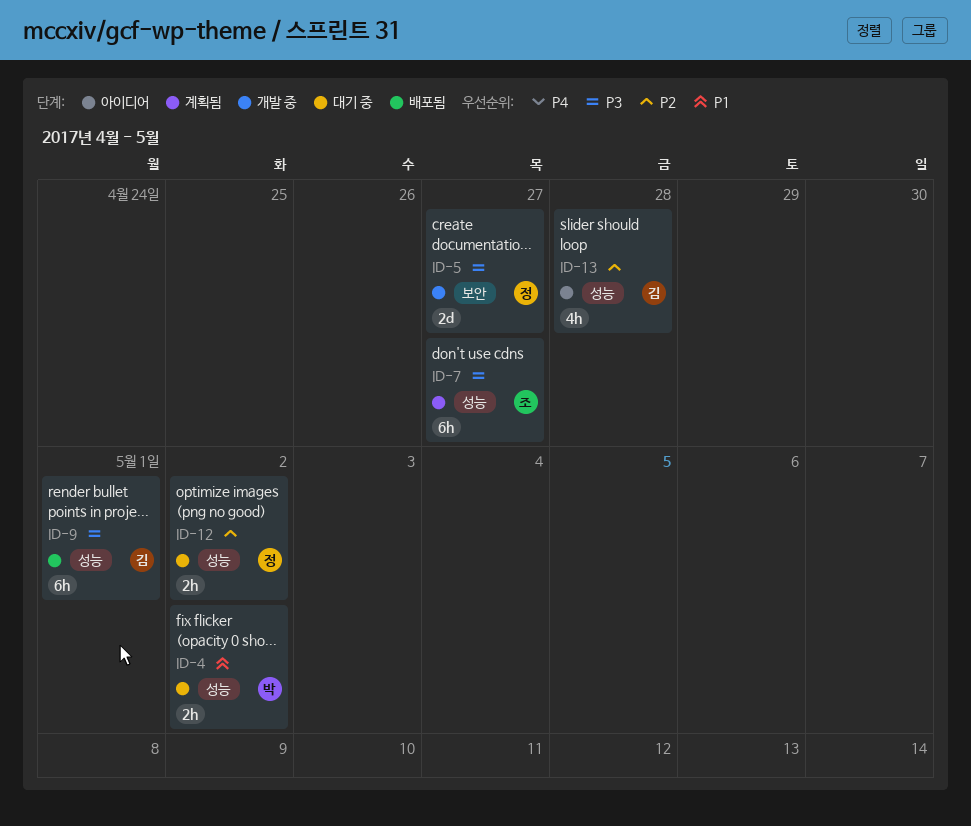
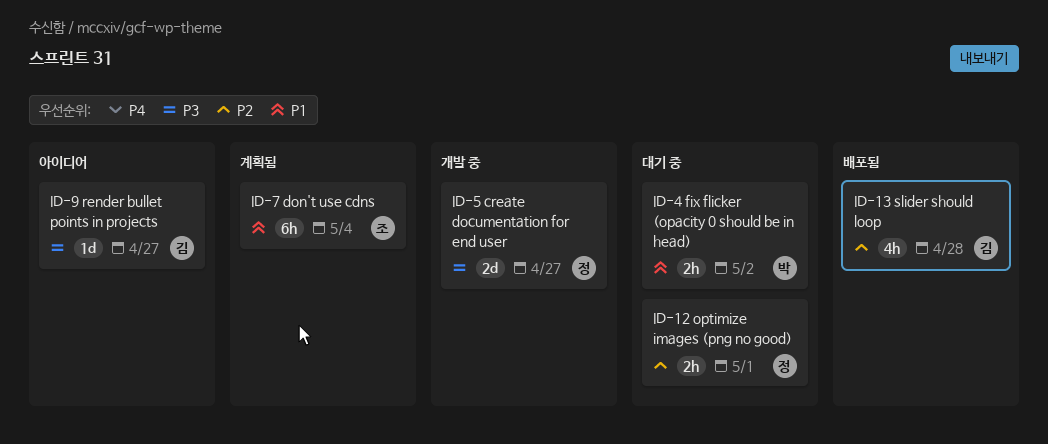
ID-7, priority: P3 -> P1
ID-7, due: Apr 27 -> May 4
ID-9, status: 배포됨 -> 아이디어
ID-9, estimate: 6h -> 1d
ID-9, due: May 1 -> Apr 27
ID-12, due: May 2 -> May 1
ID-13, status: 아이디어 -> 배포됨

